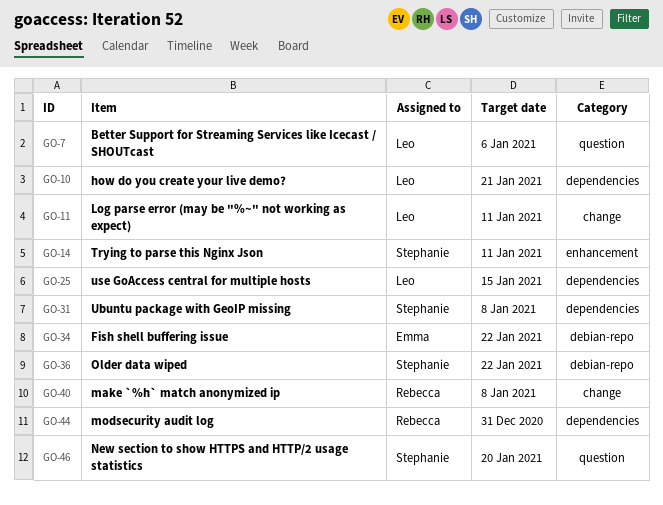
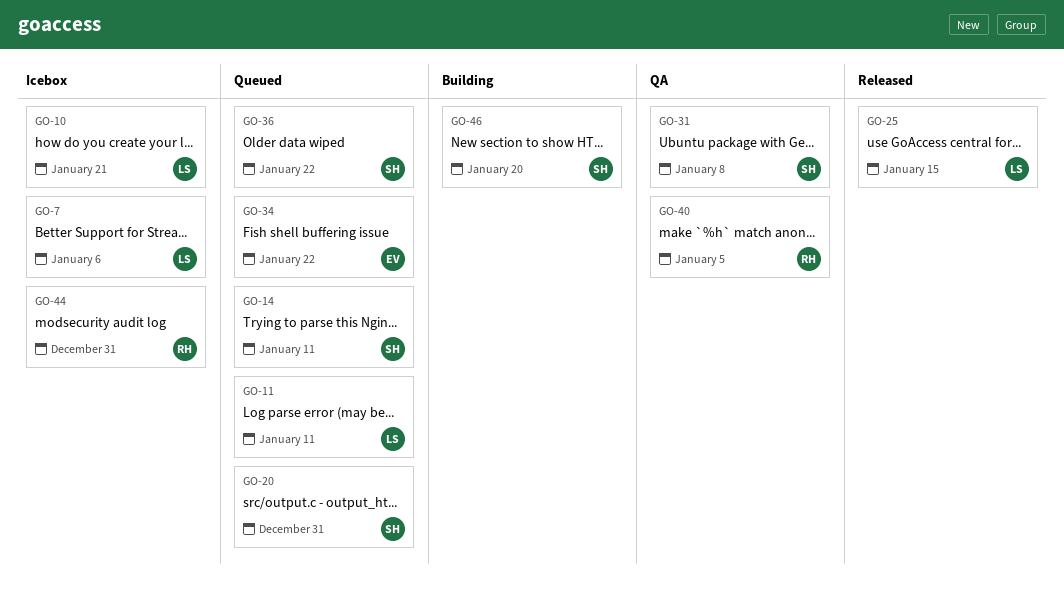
GO-20: none -> present
GO-40, due: Jan 8 -> Jan 5

